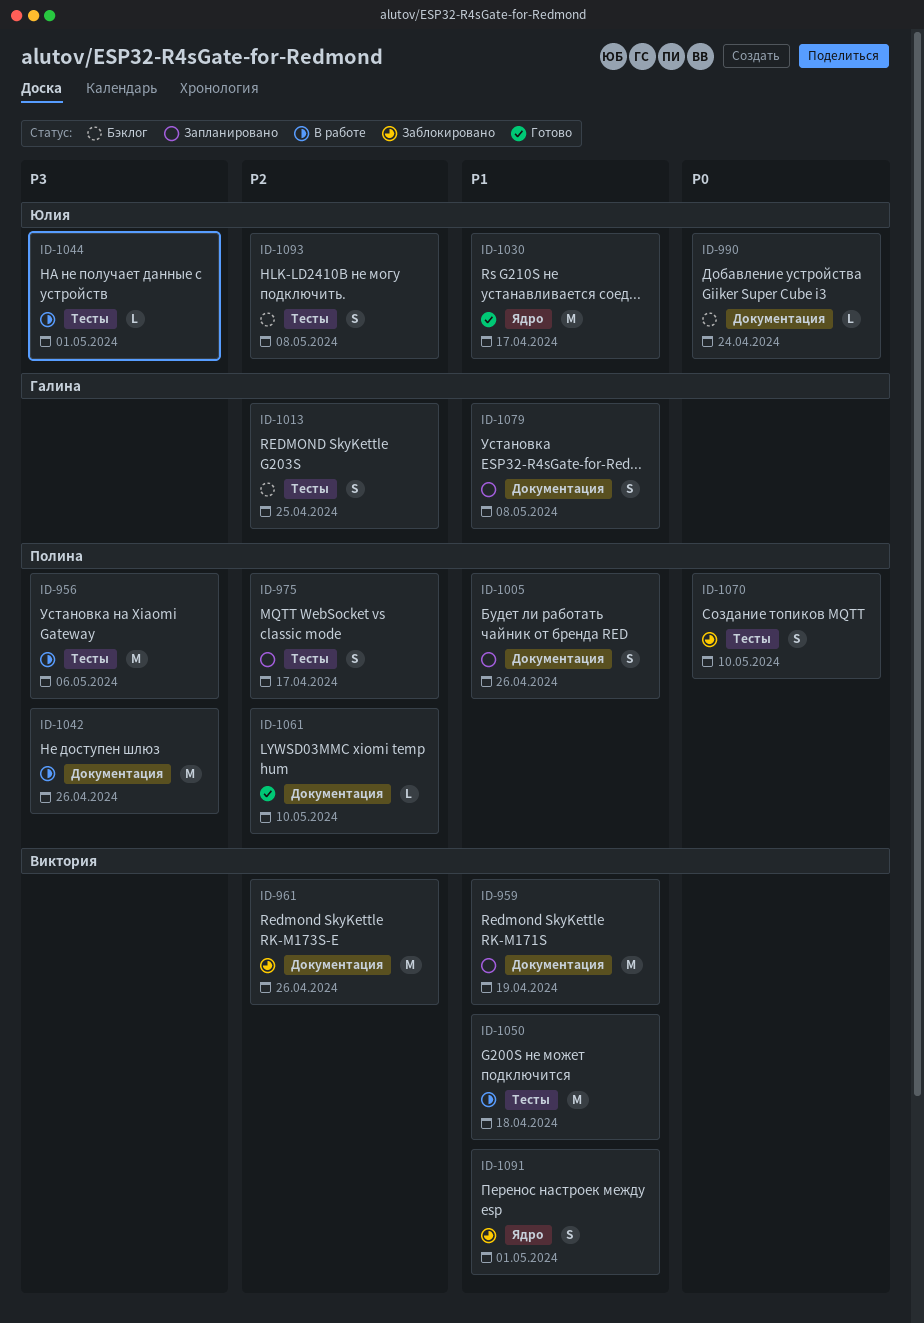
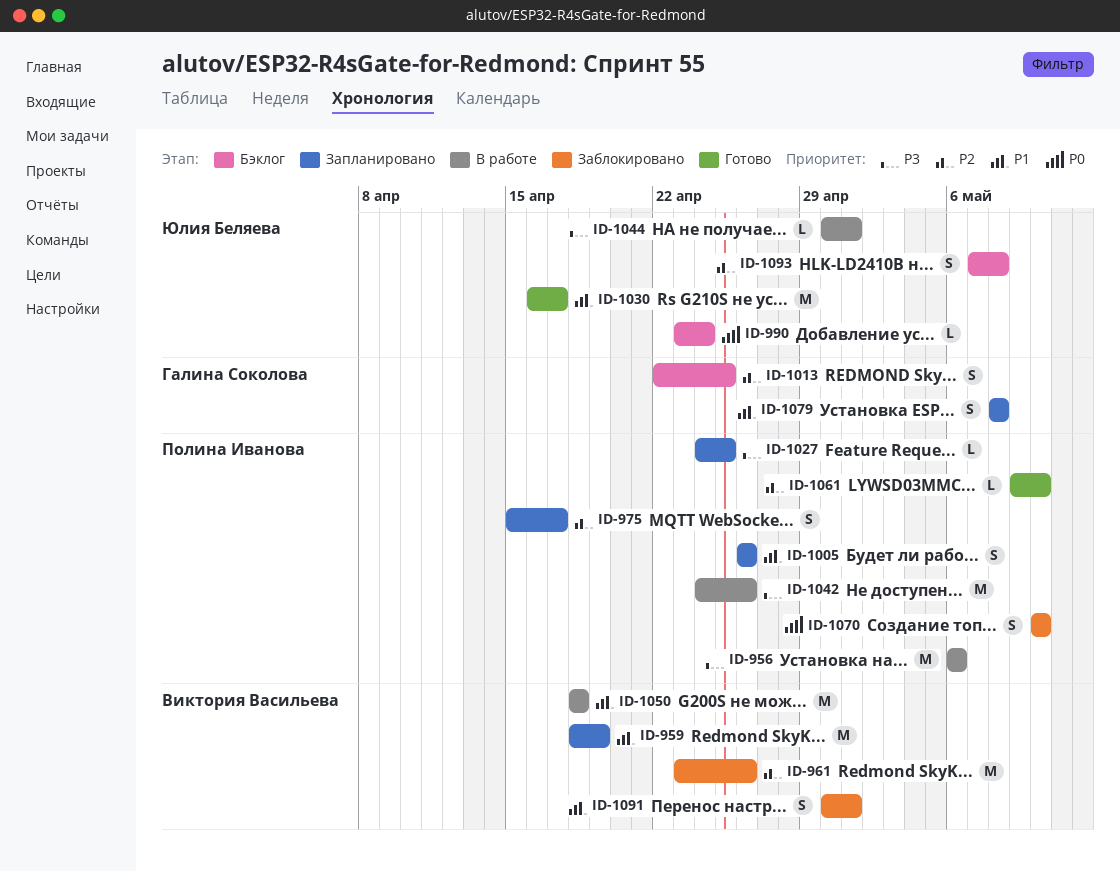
ID-1027: none -> present

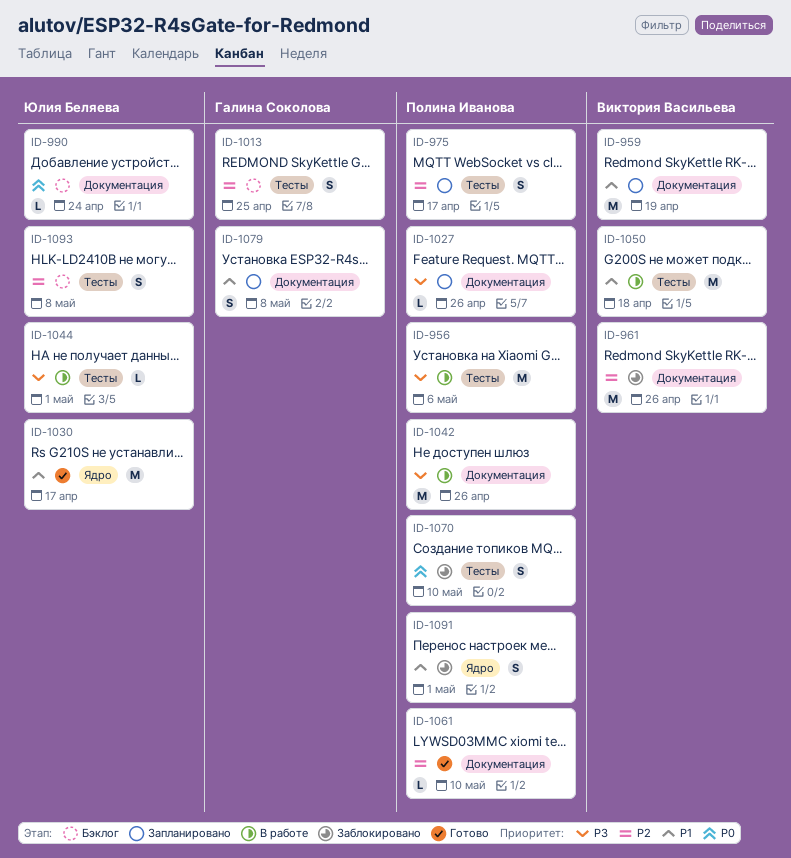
ID-1005: present -> none
ID-1027, due: Apr 25 -> Apr 26
ID-1091, owner: Виктория Васильева -> Полина Иванова

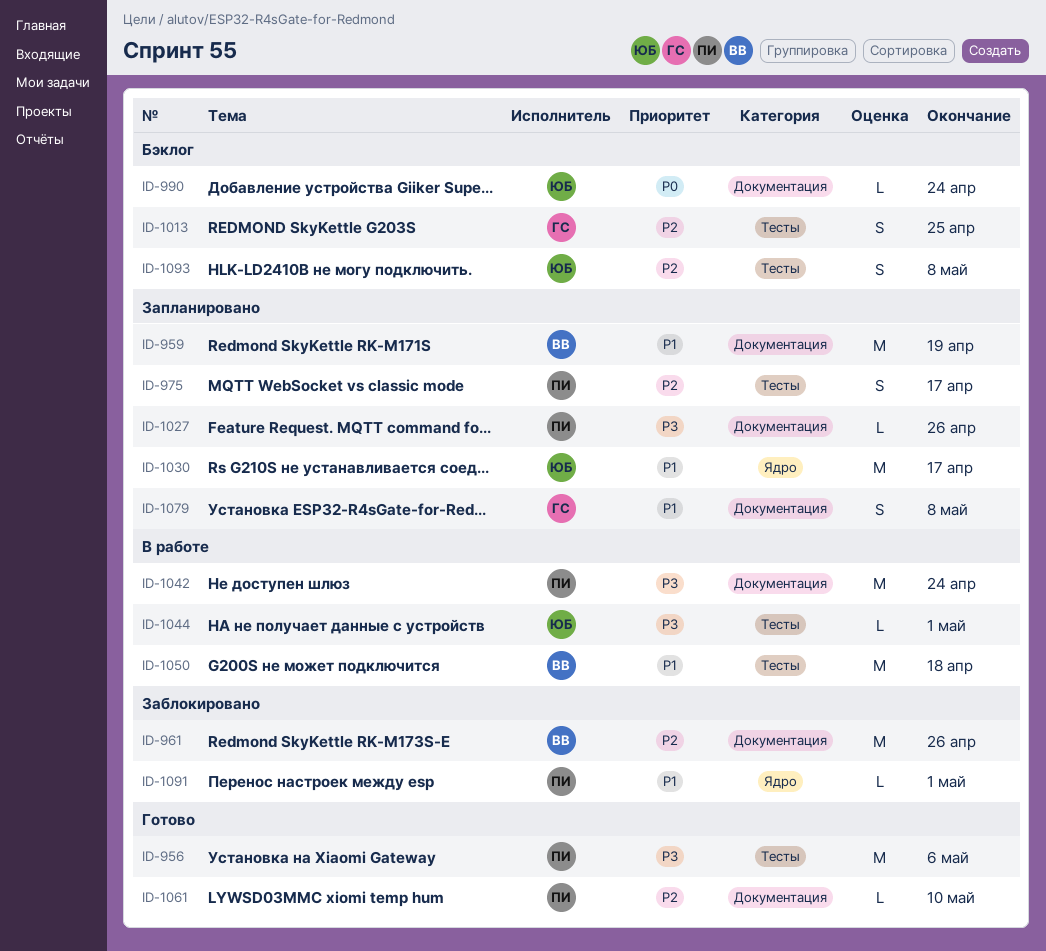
ID-956, status: В работе -> Готово
ID-1030, status: Готово -> Запланировано
ID-1042, due: Apr 26 -> Apr 24
ID-1070: present -> none
ID-1091, estimate: S -> L

